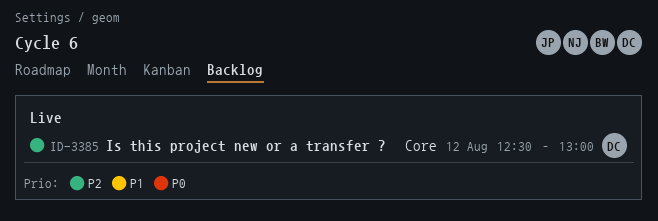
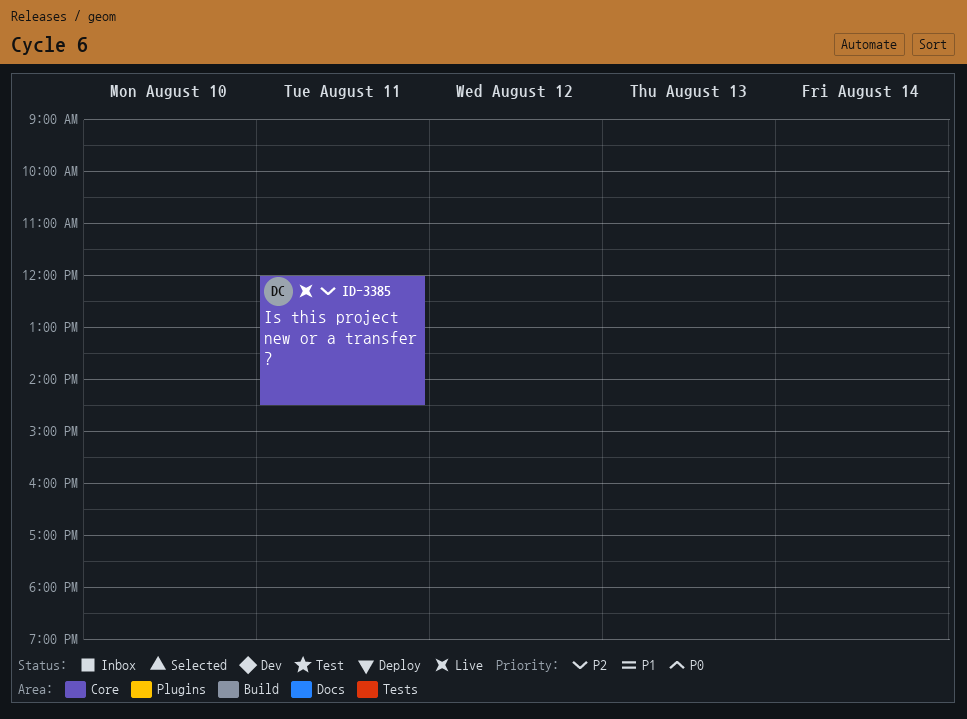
ID-3385, day: Aug 12 -> Aug 11
ID-3385, begins: 12:30 -> 12:00
ID-3385, ends: 13:00 -> 14:30

